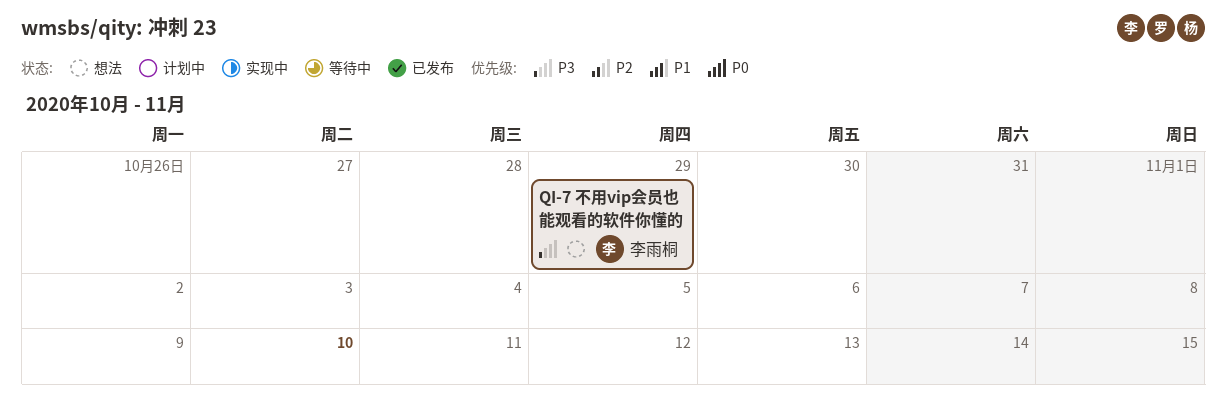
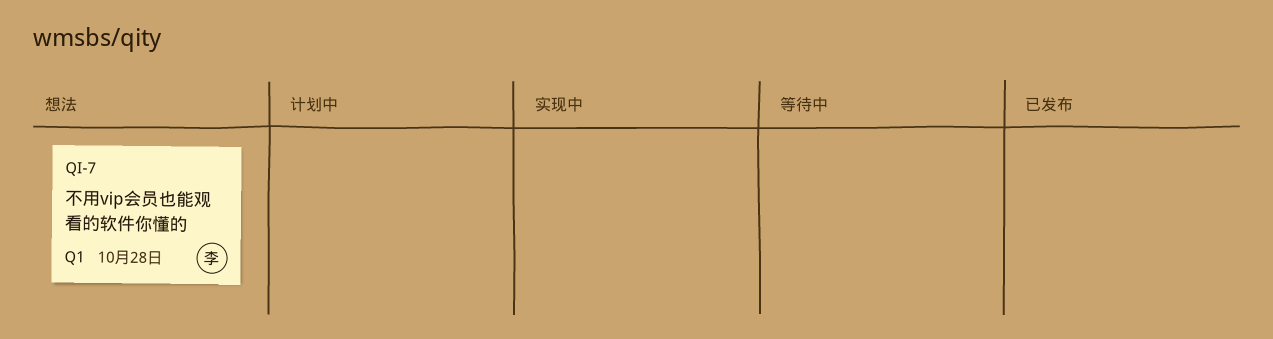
QI-7, due: Oct 29 -> Oct 28

